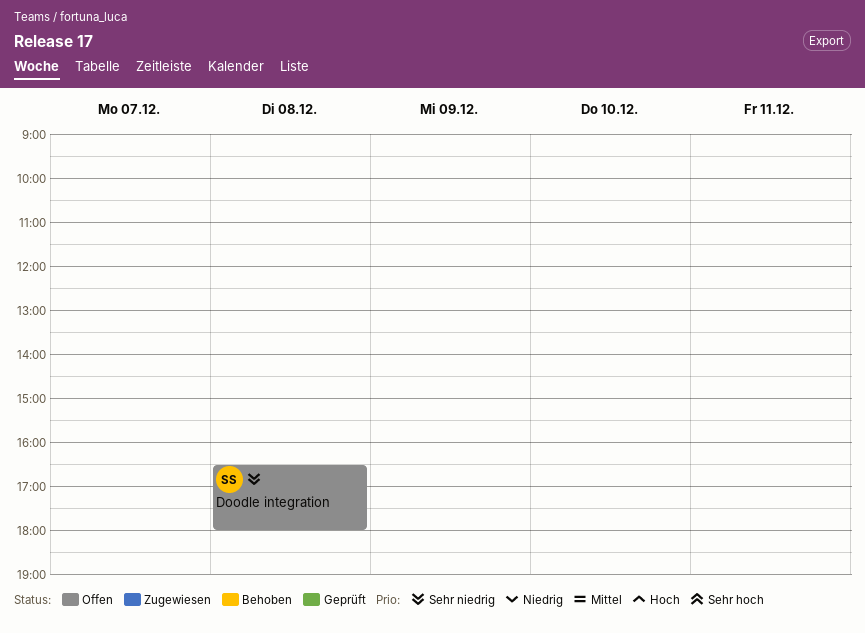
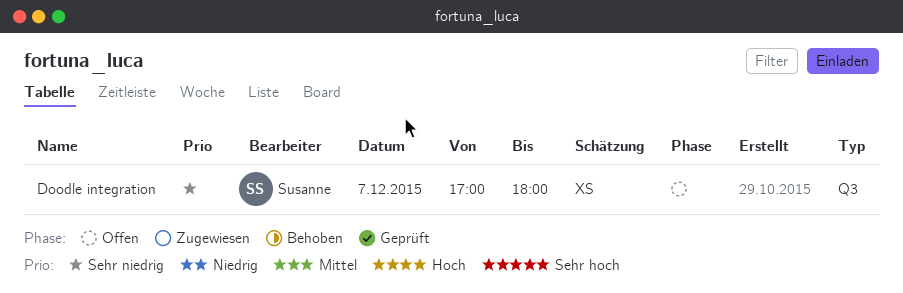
Doodle integration, day: Dec 8 -> Dec 7
Doodle integration, begins: 16:30 -> 17:00

